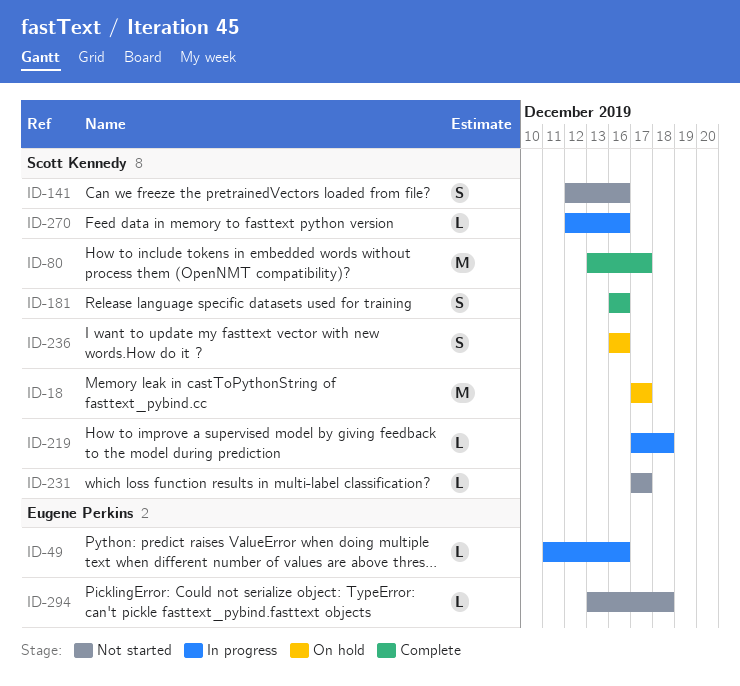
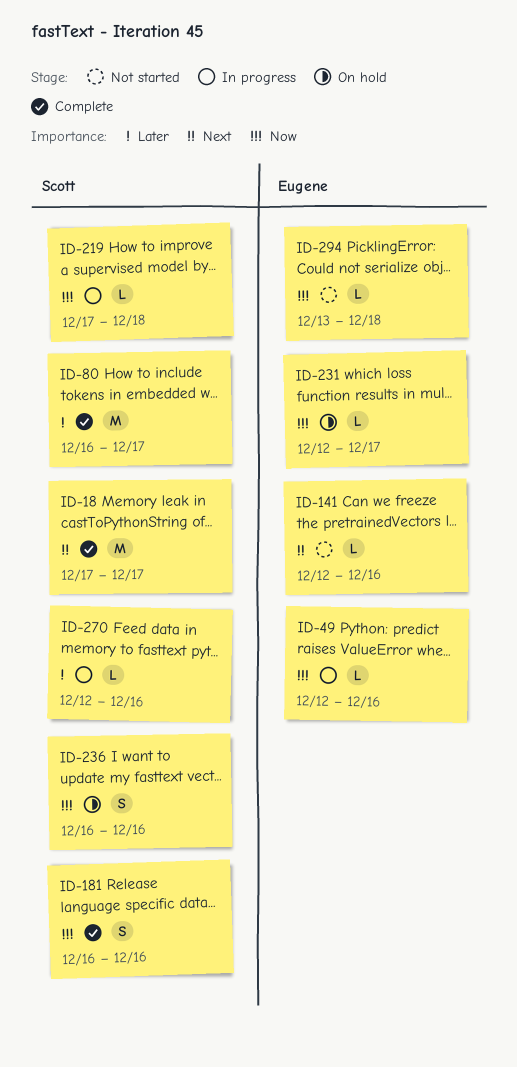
ID-18, status: On hold -> Complete
ID-49, start: Dec 11 -> Dec 12
ID-80, start: Dec 13 -> Dec 16
ID-141, owner: Scott Kennedy -> Eugene Perkins
ID-141, estimate: S -> L
ID-231, status: Not started -> On hold
ID-231, owner: Scott Kennedy -> Eugene Perkins
ID-231, start: Dec 17 -> Dec 12

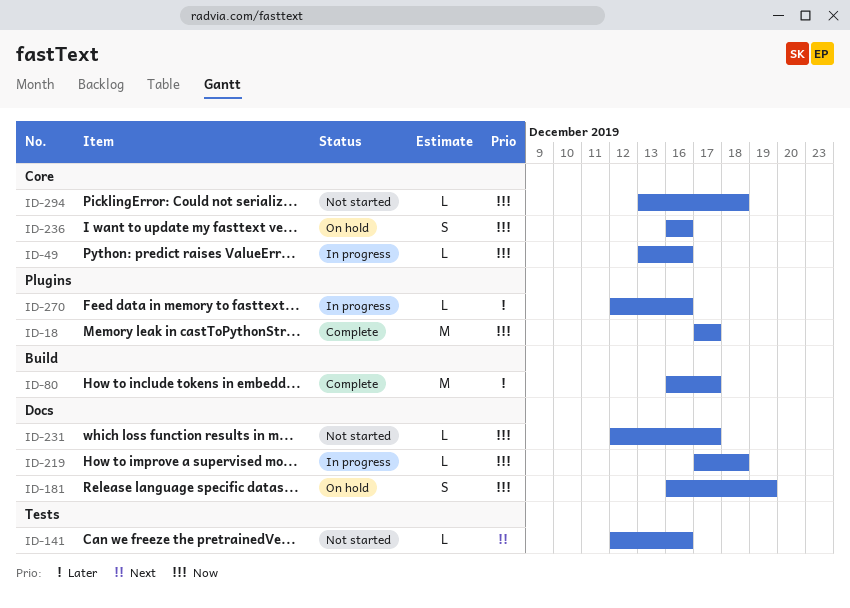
ID-18, priority: Next -> Now
ID-49, start: Dec 12 -> Dec 13
ID-181, status: Complete -> On hold
ID-181, due: Dec 16 -> Dec 19
ID-231, status: On hold -> Not started

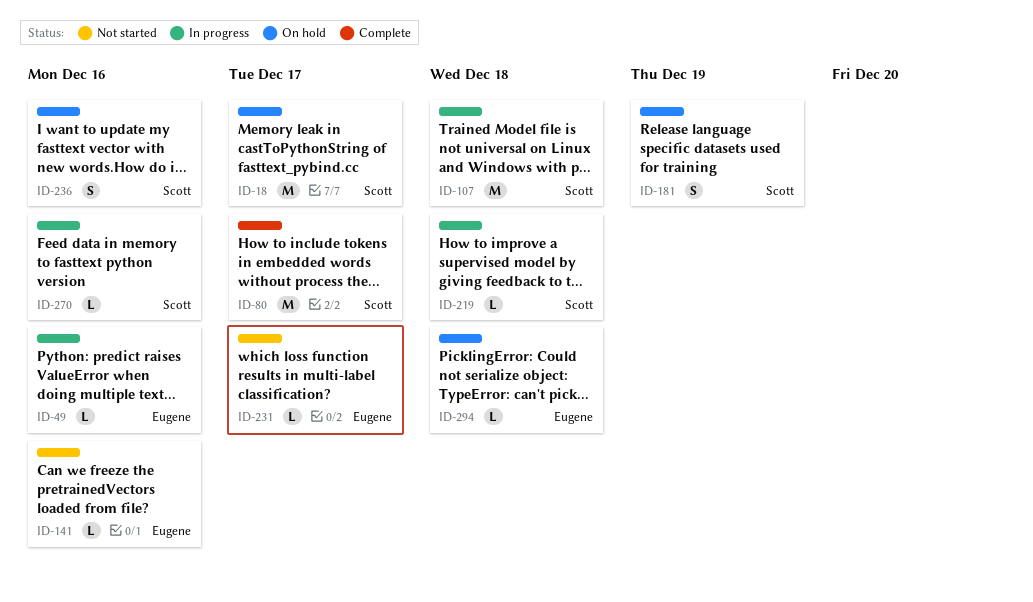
ID-18, status: Complete -> On hold
ID-107: none -> present
ID-294, status: Not started -> On hold

